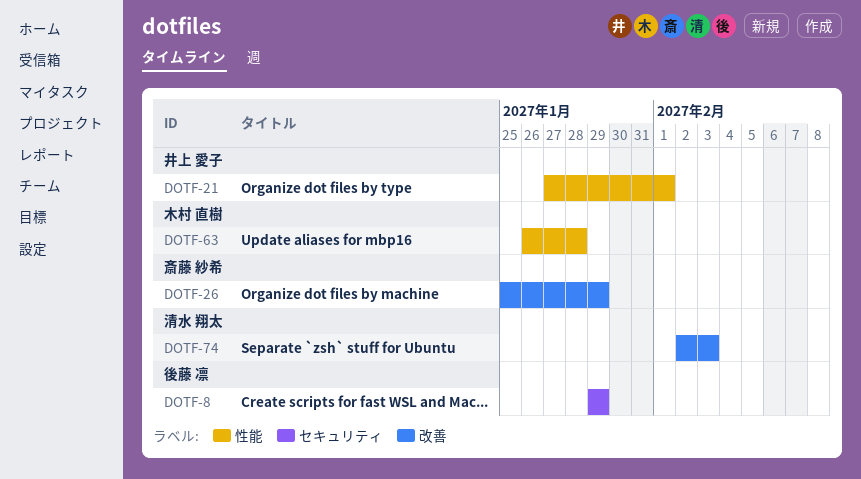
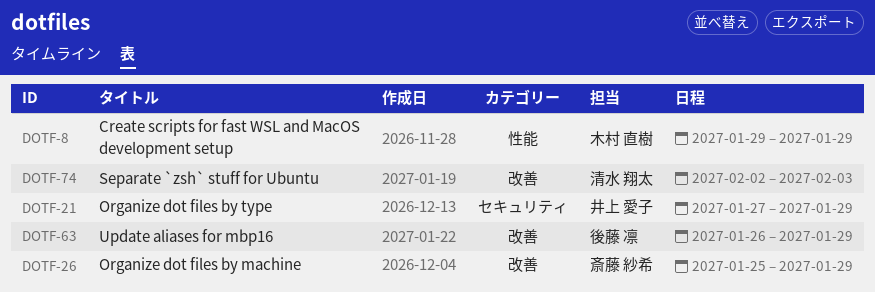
DOTF-8, owner: 後藤 凛 -> 木村 直樹
DOTF-8, label: セキュリティ -> 性能
DOTF-21, label: 性能 -> セキュリティ
DOTF-21, due: Feb 1 -> Jan 29
DOTF-63, owner: 木村 直樹 -> 後藤 凛
DOTF-63, label: 性能 -> 改善
DOTF-63, due: Jan 28 -> Jan 29

